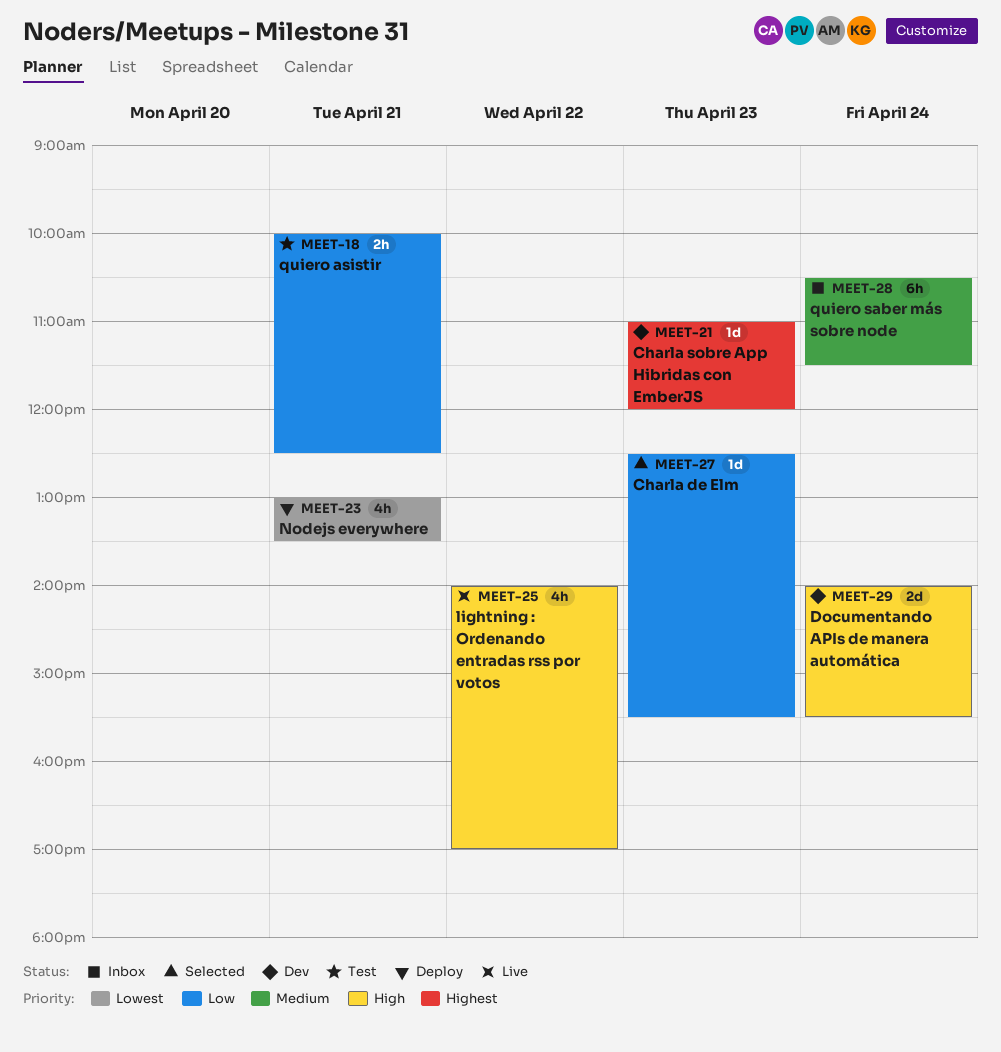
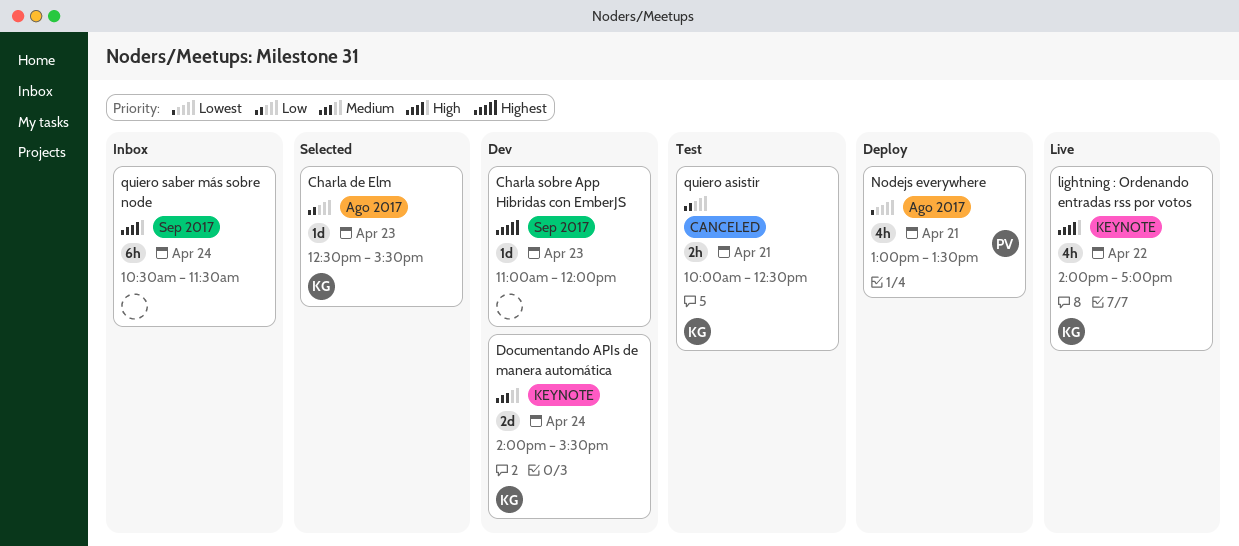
Documentando APIs de manera automática, priority: High -> Medium
quiero saber más sobre node, priority: Medium -> High

